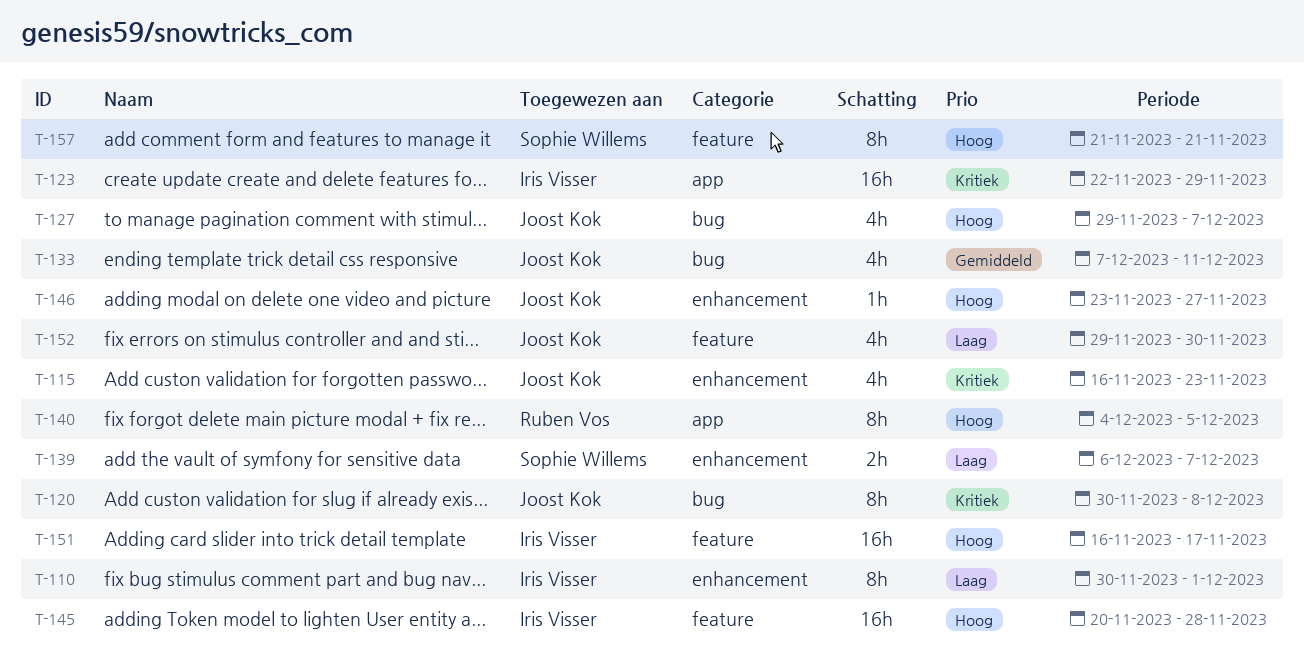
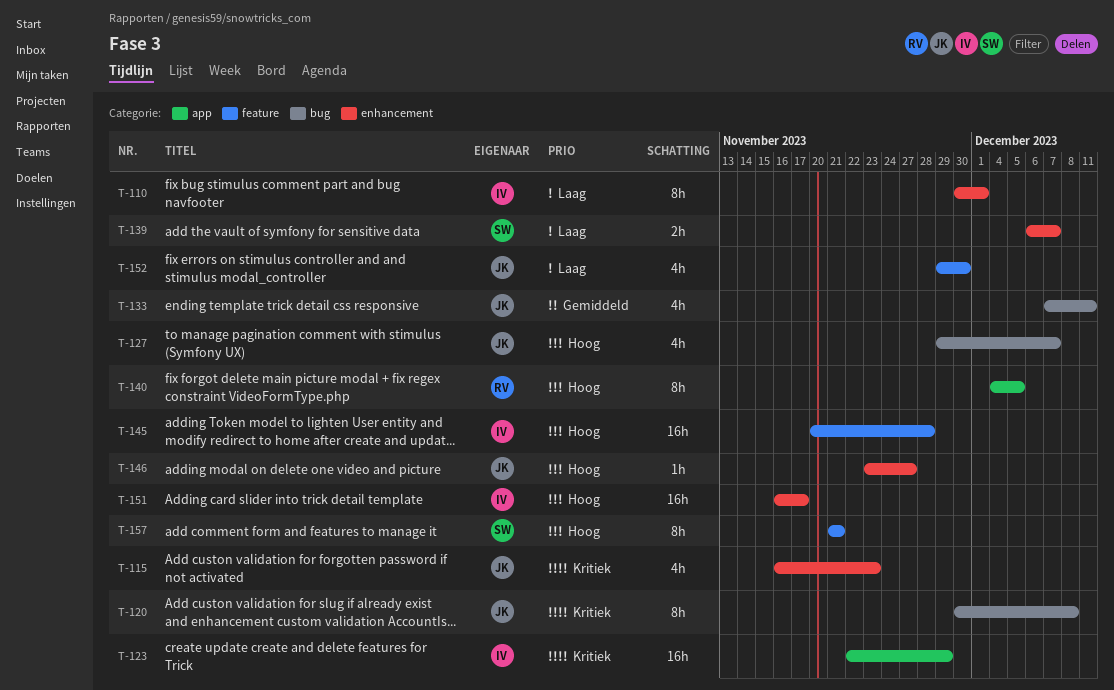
T-151, label: feature -> enhancement

